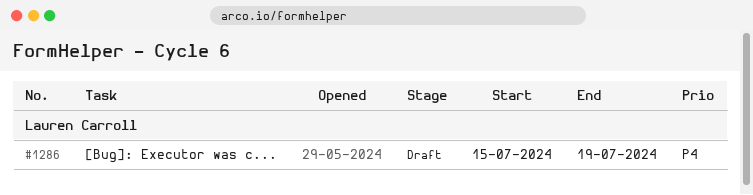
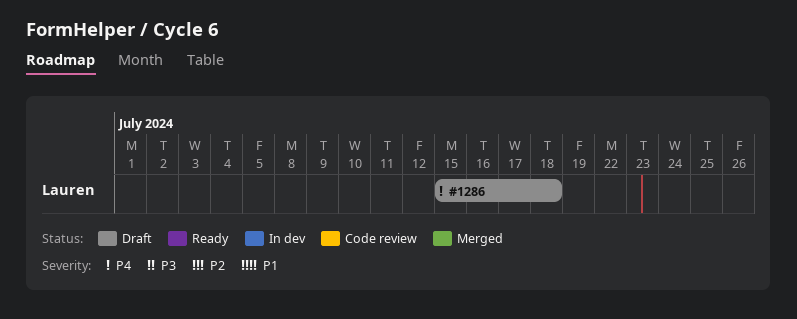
#1286, due: Jul 19 -> Jul 18

